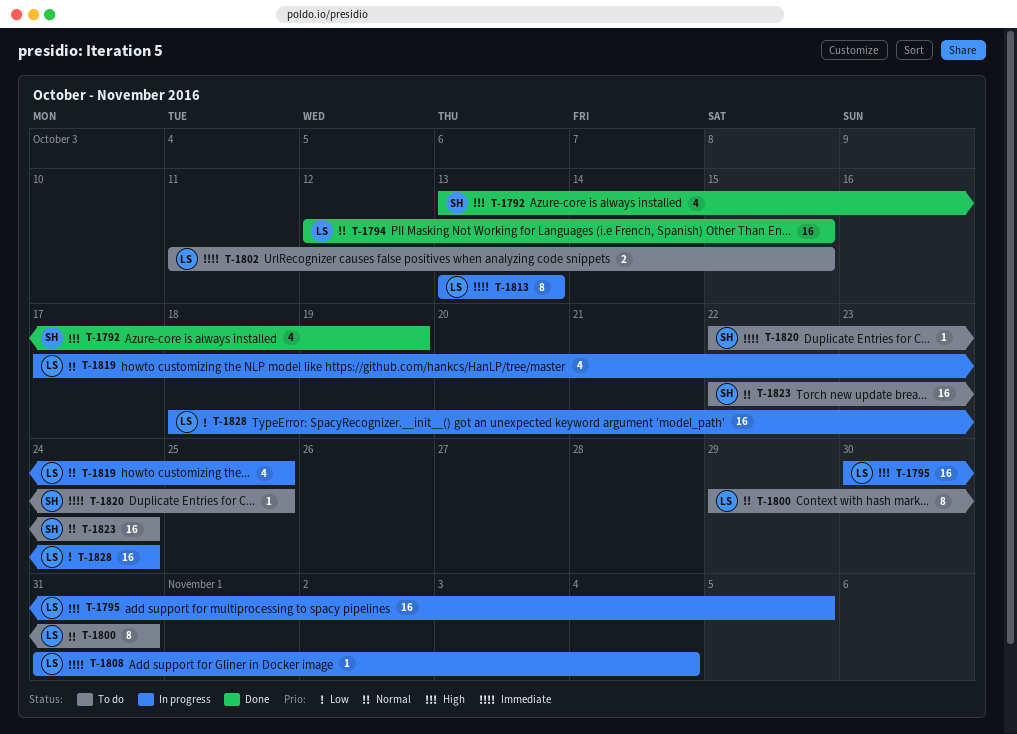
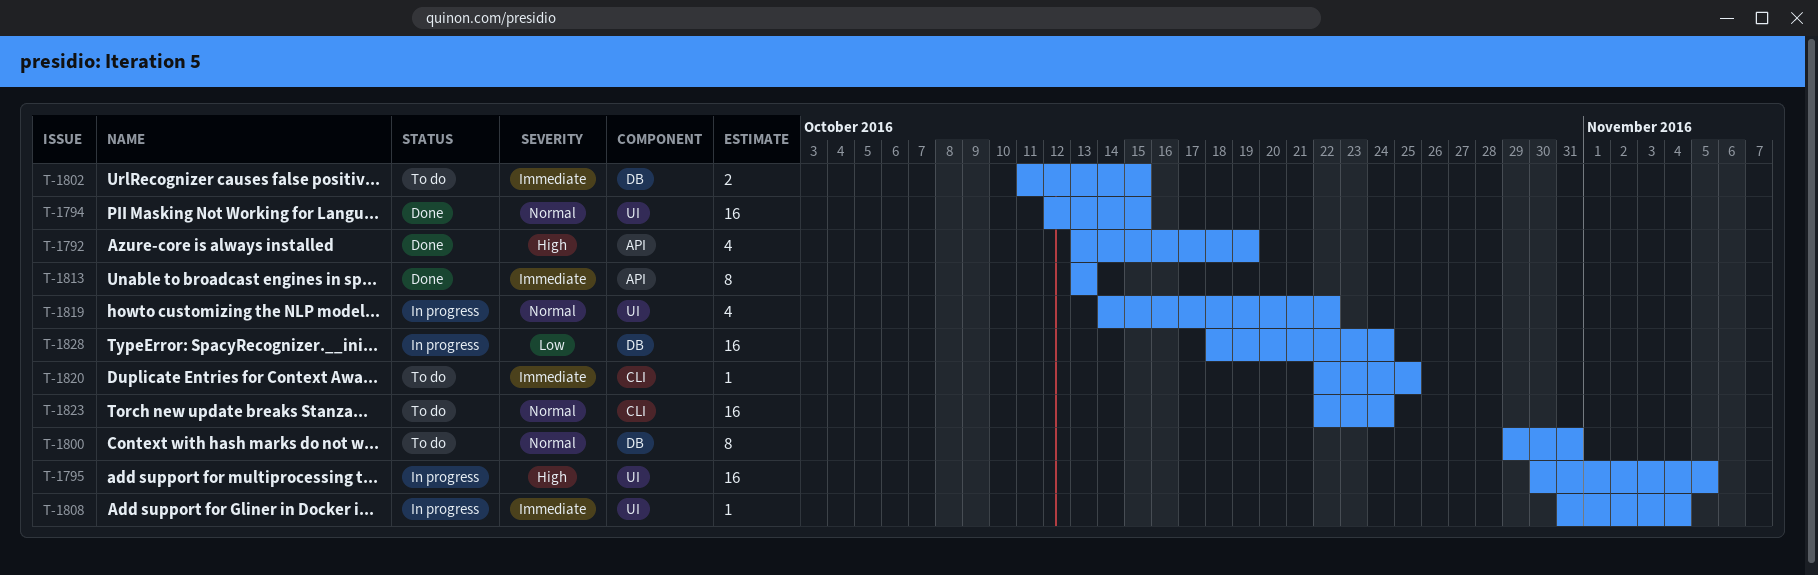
T-1813, status: In progress -> Done
T-1819, start: Oct 17 -> Oct 14
T-1819, due: Oct 25 -> Oct 22

